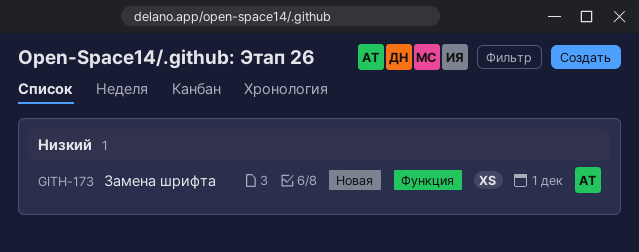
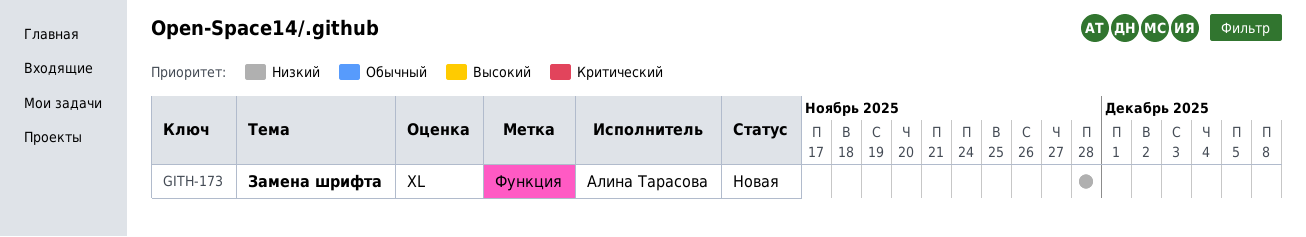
GITH-173, estimate: XS -> XL
GITH-173, due: Dec 1 -> Nov 28

